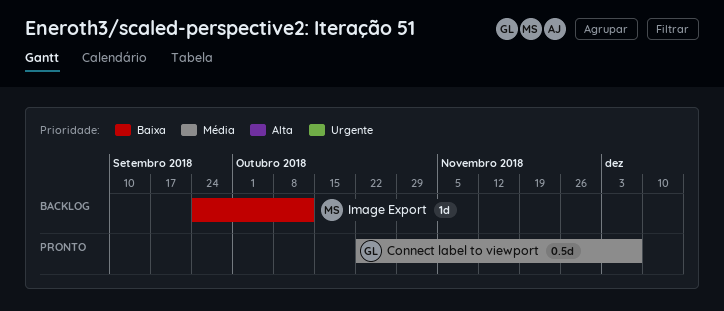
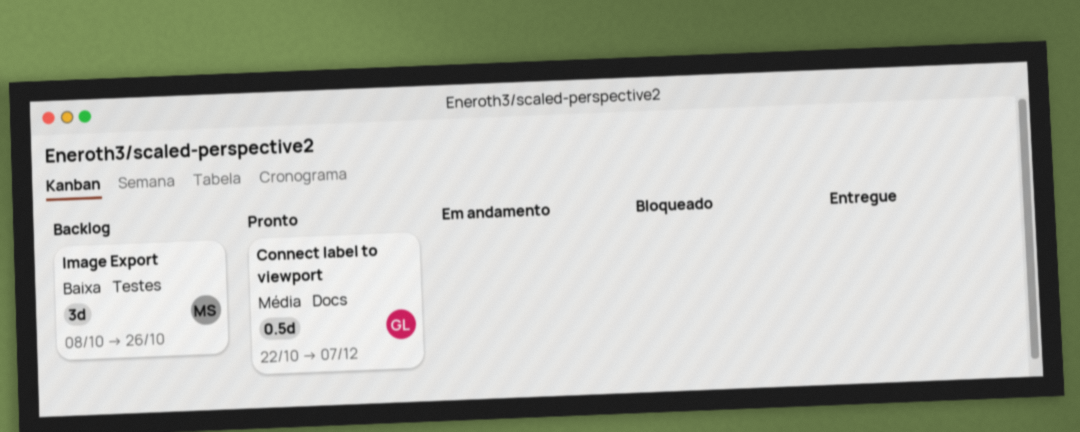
Image Export, estimate: 1d -> 3d
Image Export, start: Sep 24 -> Oct 8
Image Export, due: Oct 12 -> Oct 26

